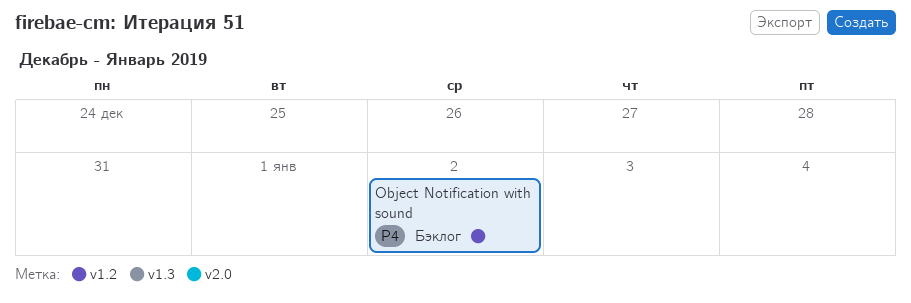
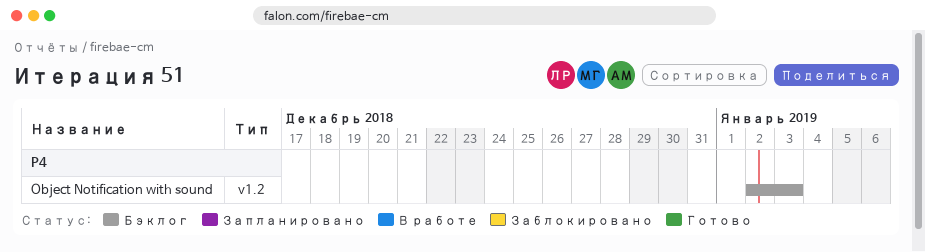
Object Notification with sound, due: Jan 2 -> Jan 3

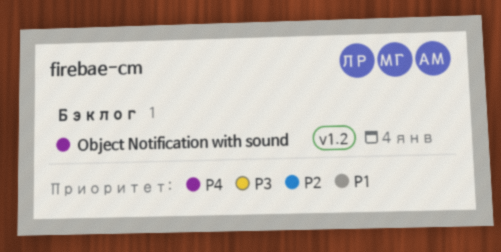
Object Notification with sound, due: Jan 3 -> Jan 4

